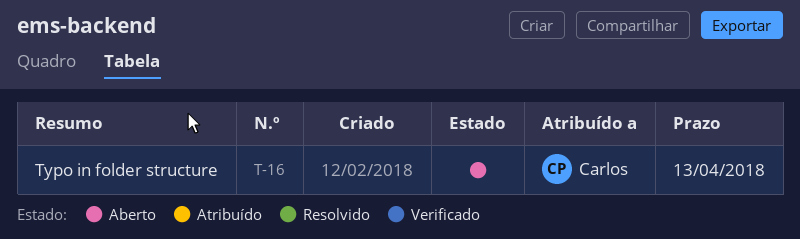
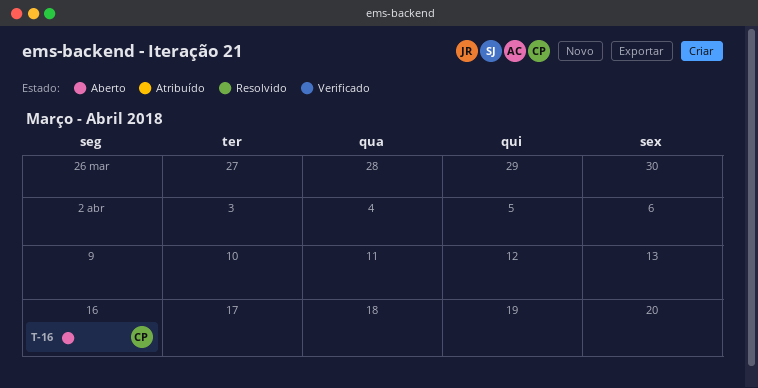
T-16, due: Apr 13 -> Apr 16

